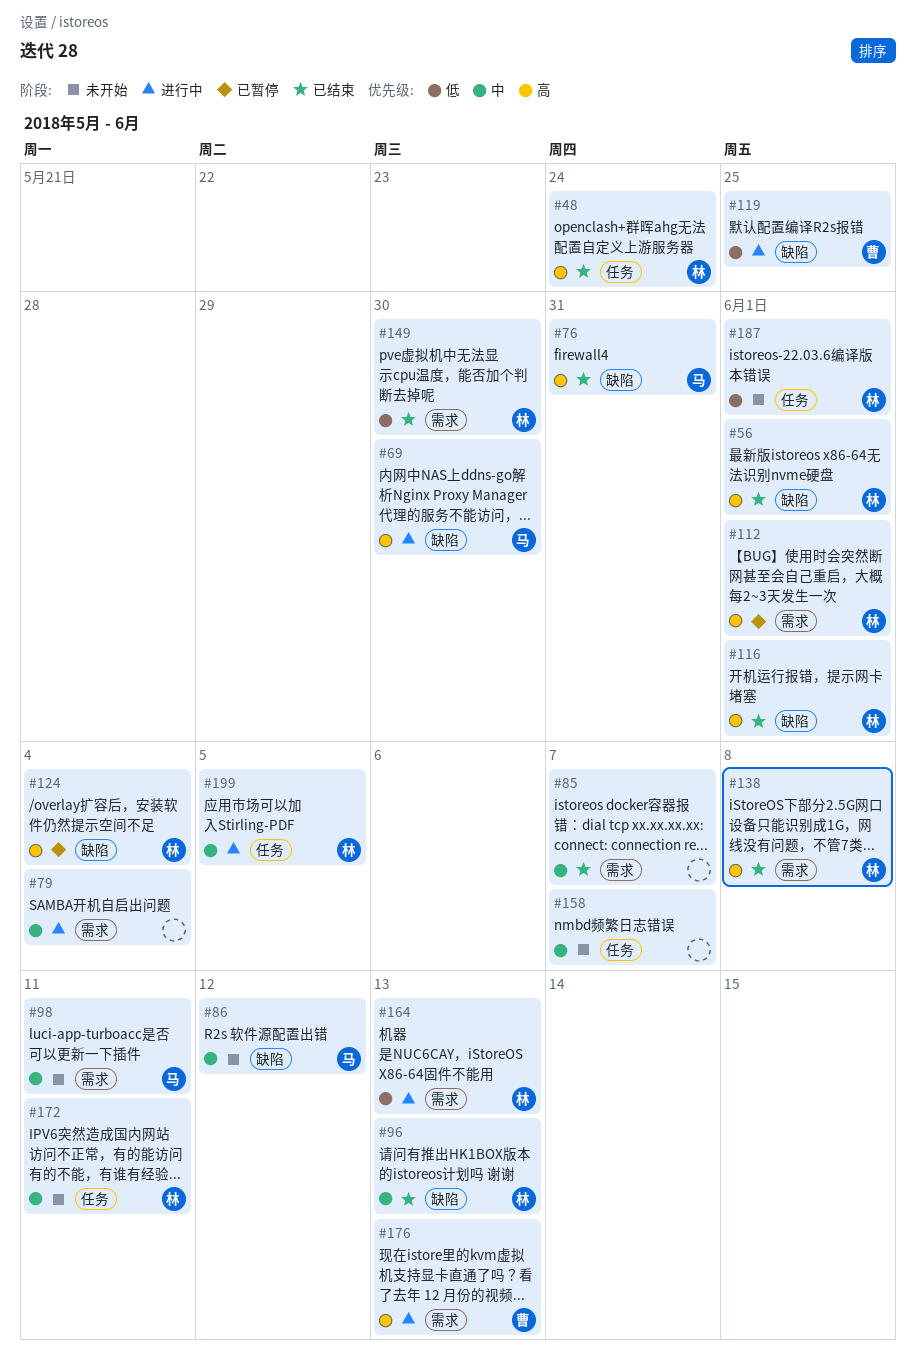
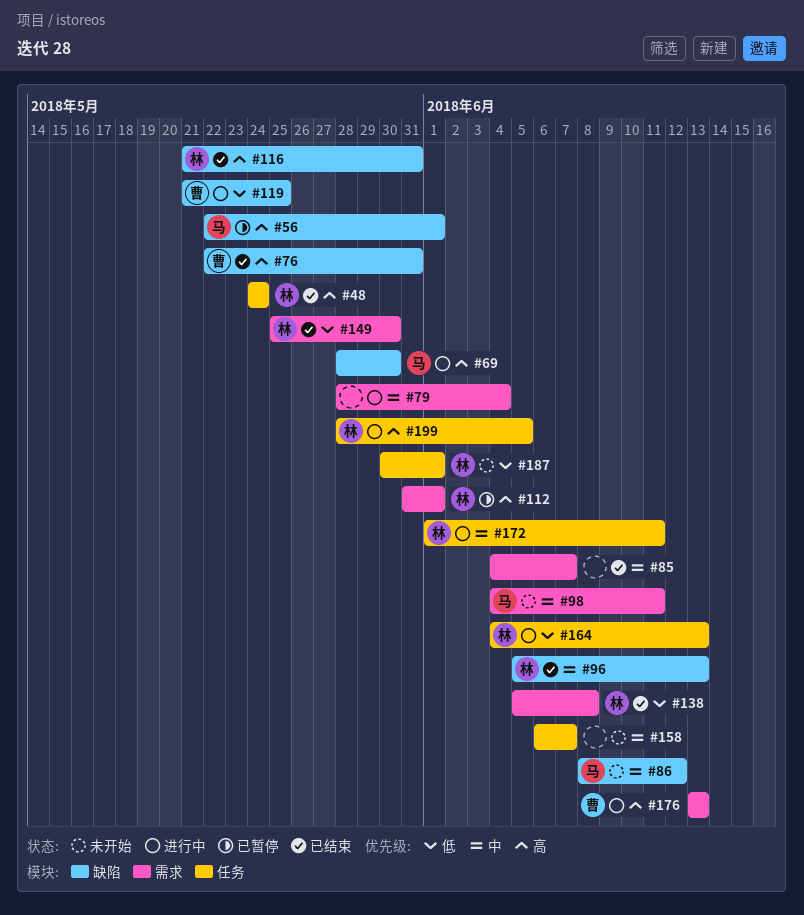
#56, status: 已结束 -> 已暂停
#56, owner: 林 -> 马
#76, owner: 马 -> 曹
#116, due: Jun 1 -> May 31
#124: present -> none
#138, priority: 高 -> 低
#164, label: 需求 -> 任务
#172, status: 未开始 -> 进行中
#199, priority: 中 -> 高

